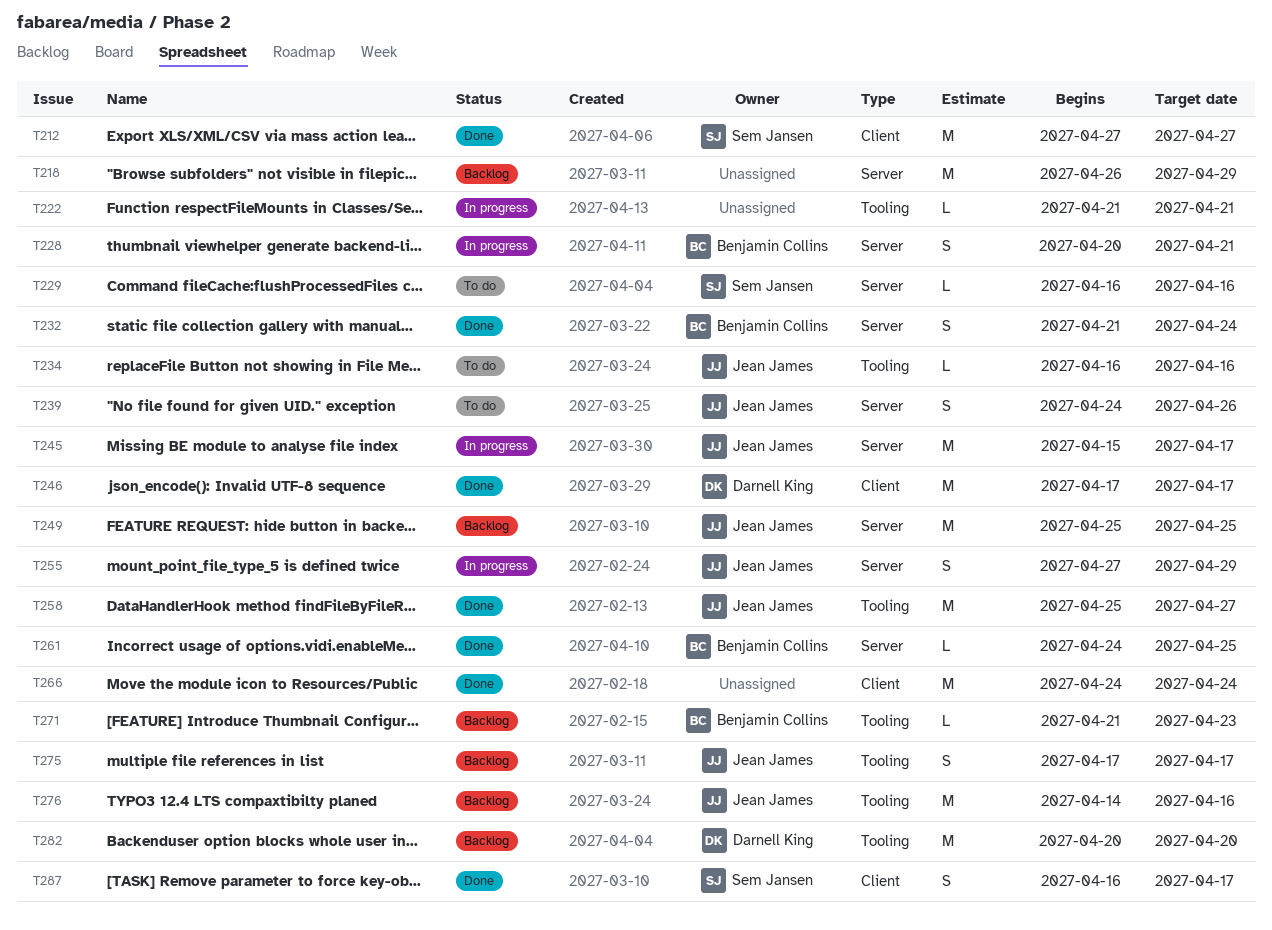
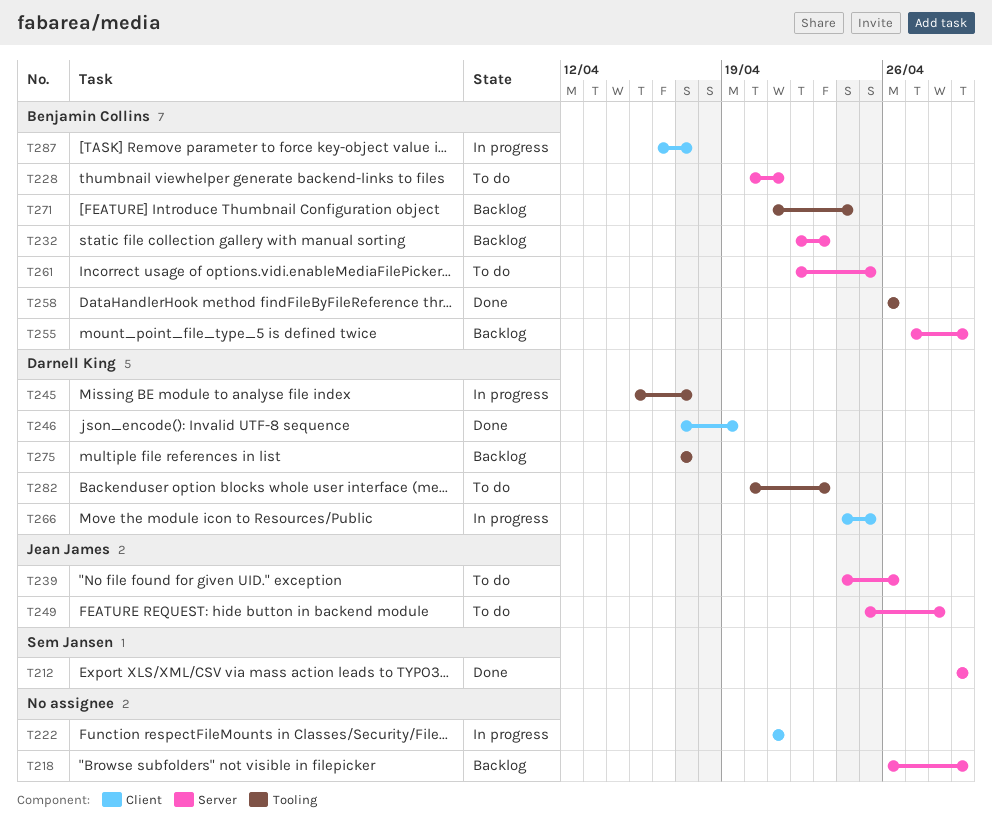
T212, label: Client -> Server
T212, start: Apr 27 -> Apr 29
T212, due: Apr 27 -> Apr 29
T222, label: Tooling -> Client
T228, status: In progress -> To do
T229: present -> none
T232, status: Done -> Backlog
T232, start: Apr 21 -> Apr 22
T232, due: Apr 24 -> Apr 23
T234: present -> none
T245, owner: Jean James -> Darnell King
T245, label: Server -> Tooling
T246, due: Apr 17 -> Apr 19
T249, status: Backlog -> To do
T249, due: Apr 25 -> Apr 28
T255, status: In progress -> Backlog
T255, owner: Jean James -> Benjamin Collins
T258, owner: Jean James -> Benjamin Collins
T258, start: Apr 25 -> Apr 26
T258, due: Apr 27 -> Apr 26
T261, status: Done -> To do
T261, start: Apr 24 -> Apr 22
T266, status: Done -> In progress
T266, owner: none -> Darnell King
T266, due: Apr 24 -> Apr 25
T271, due: Apr 23 -> Apr 24
T275, owner: Jean James -> Darnell King
T276: present -> none
T282, status: Backlog -> To do
T282, due: Apr 20 -> Apr 23
T287, status: Done -> In progress
T287, owner: Sem Jansen -> Benjamin Collins

